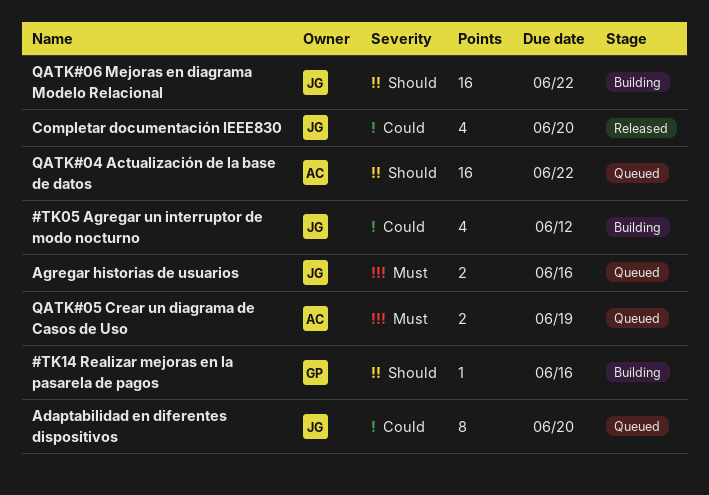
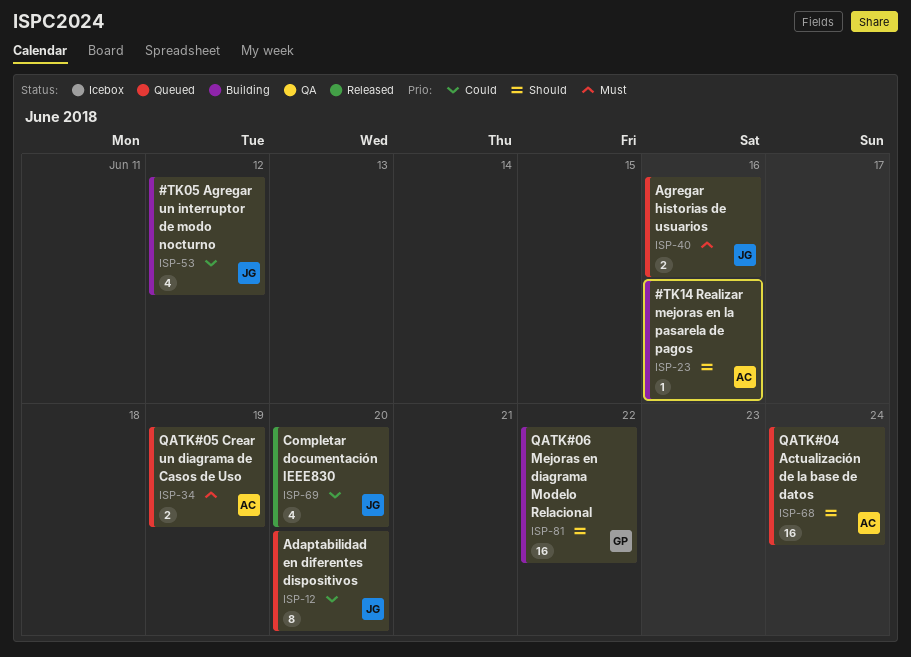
#TK14 Realizar mejoras en la pasarela de pagos, owner: GP -> AC
QATK#04 Actualización de la base de datos, due: Jun 22 -> Jun 24
QATK#06 Mejoras en diagrama Modelo Relacional, owner: JG -> GP

